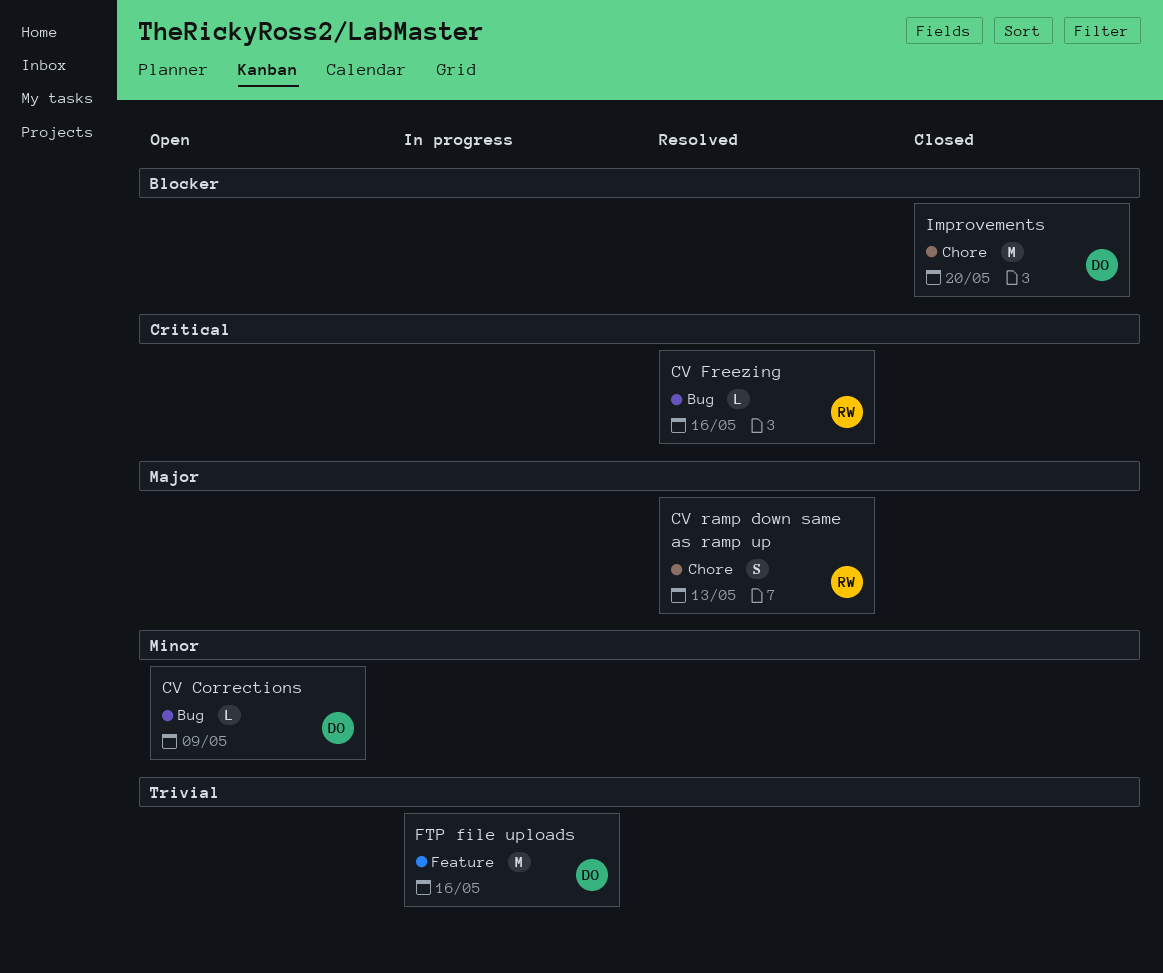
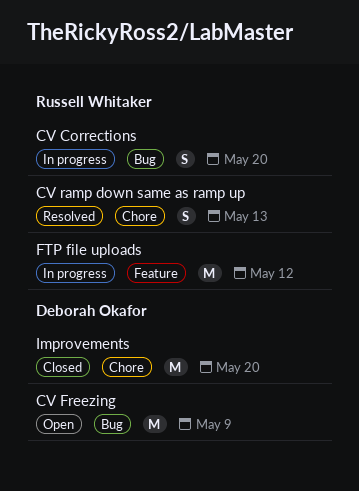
CV Corrections, status: Open -> In progress
CV Corrections, owner: Deborah Okafor -> Russell Whitaker
CV Corrections, estimate: L -> S
CV Corrections, due: May 9 -> May 20
CV Freezing, status: Resolved -> Open
CV Freezing, owner: Russell Whitaker -> Deborah Okafor
CV Freezing, estimate: L -> M
CV Freezing, due: May 16 -> May 9
FTP file uploads, owner: Deborah Okafor -> Russell Whitaker
FTP file uploads, due: May 16 -> May 12

